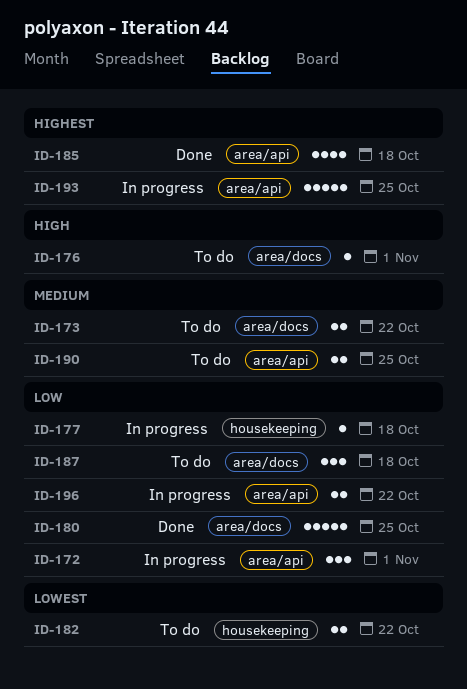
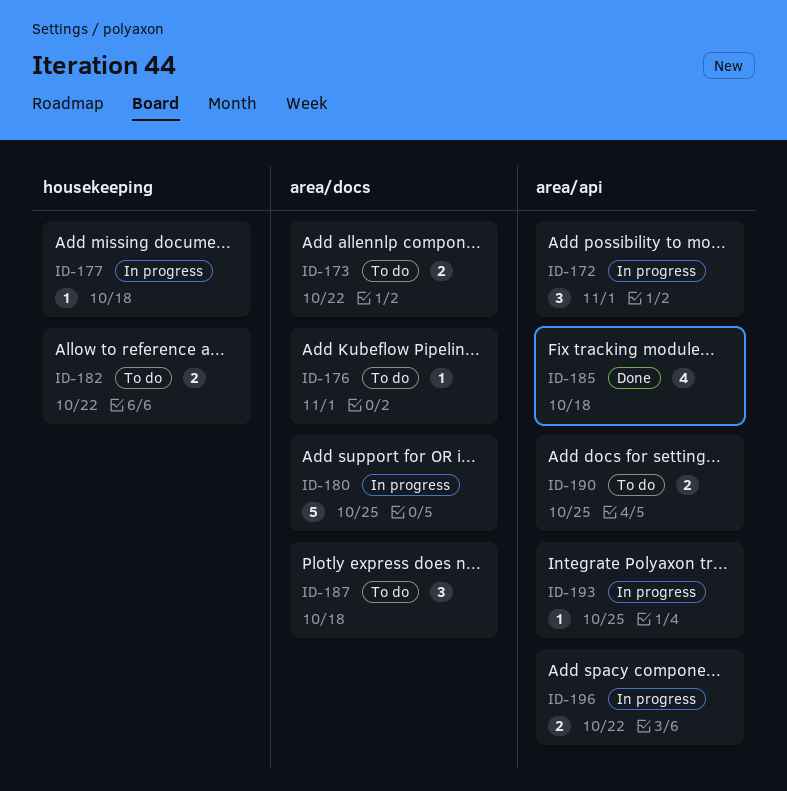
ID-180, status: Done -> In progress
ID-193, estimate: 5 -> 1

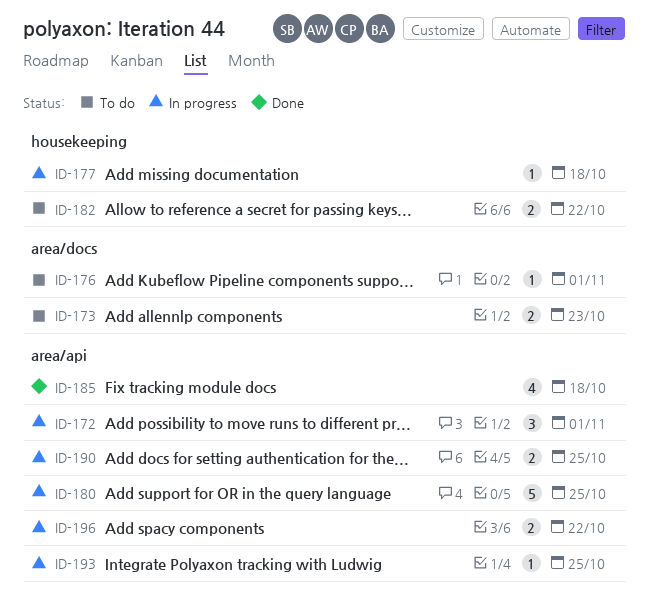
ID-173, due: Oct 22 -> Oct 23
ID-180, label: area/docs -> area/api
ID-187: present -> none
ID-190, status: To do -> In progress

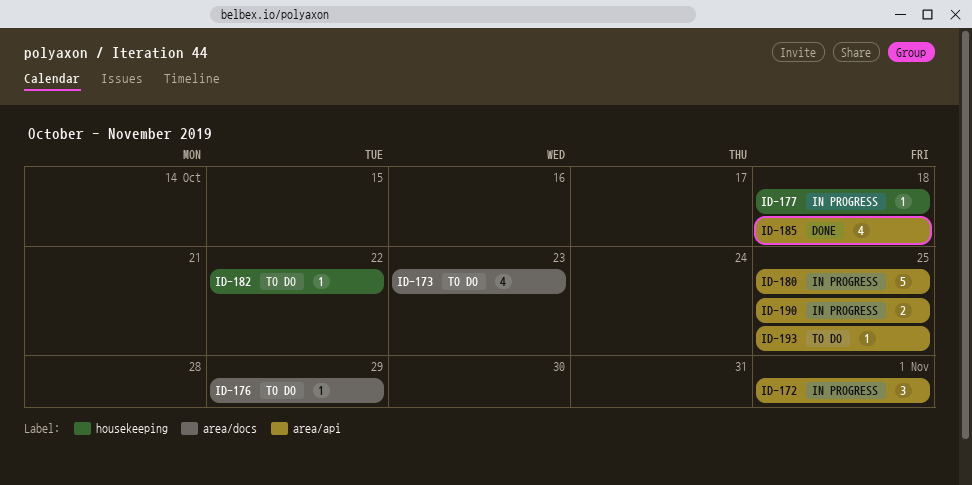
ID-173, estimate: 2 -> 4
ID-176, due: Nov 1 -> Oct 29
ID-182, estimate: 2 -> 1
ID-193, status: In progress -> To do
ID-196: present -> none

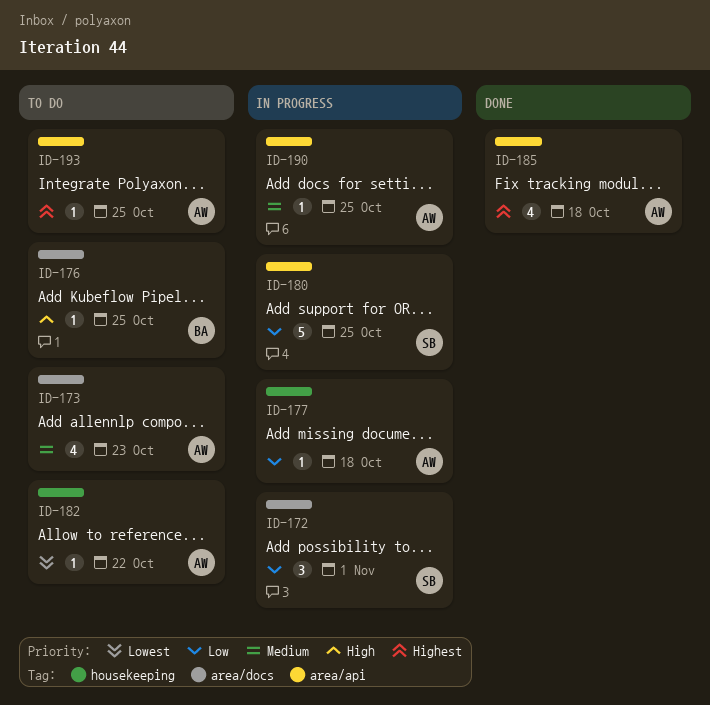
ID-172, label: area/api -> area/docs
ID-176, due: Oct 29 -> Oct 25
ID-190, estimate: 2 -> 1

